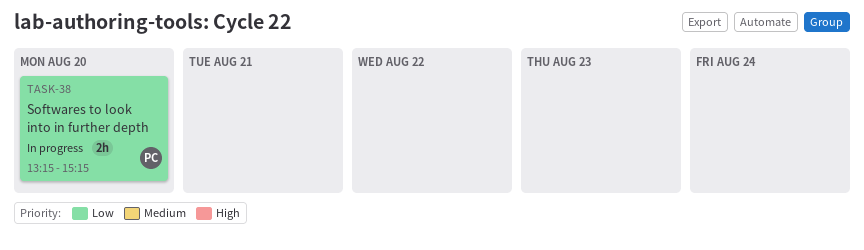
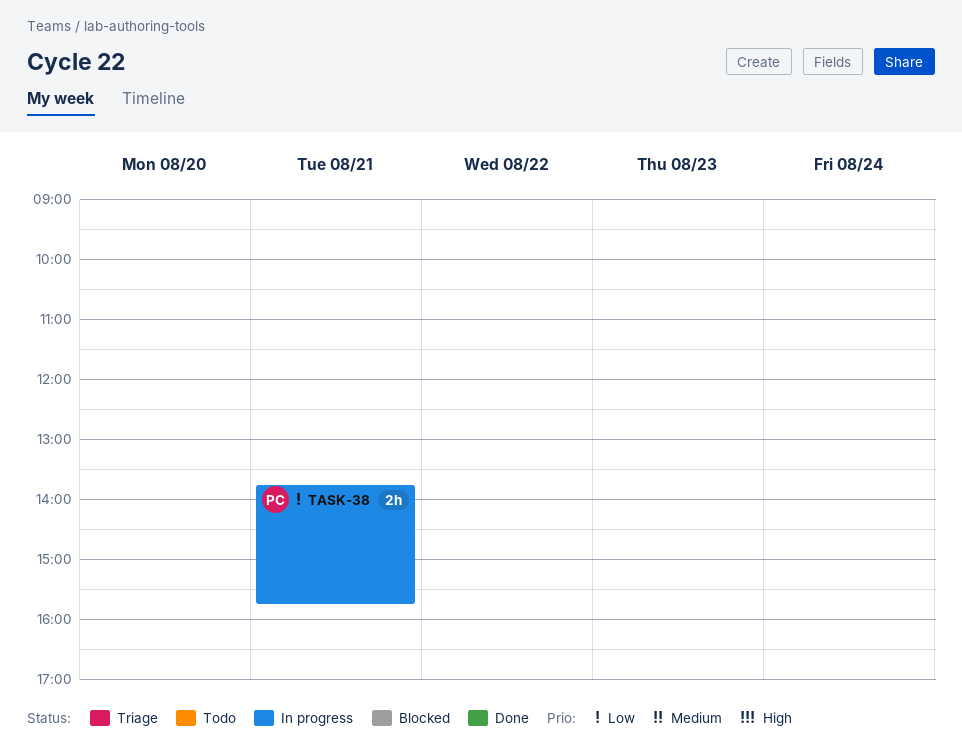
TASK-38, day: Aug 20 -> Aug 21
TASK-38, begins: 13:15 -> 13:45
TASK-38, ends: 15:15 -> 15:45

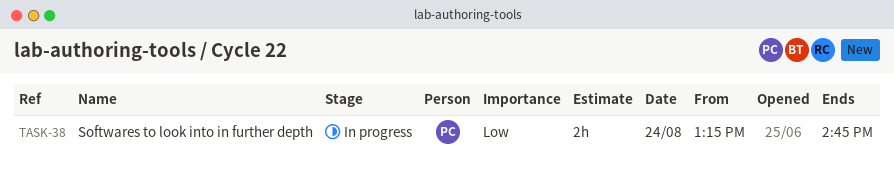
TASK-38, day: Aug 21 -> Aug 24
TASK-38, begins: 13:45 -> 13:15
TASK-38, ends: 15:45 -> 14:45

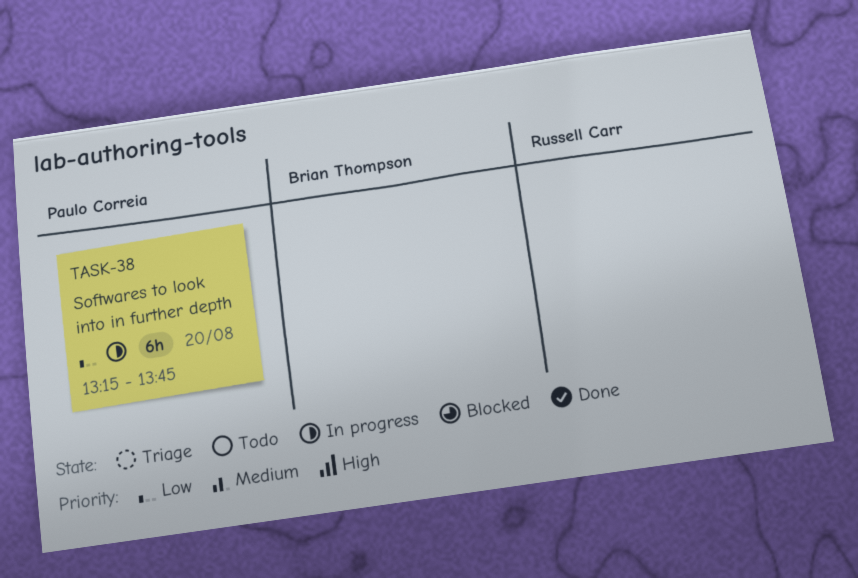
TASK-38, estimate: 2h -> 6h
TASK-38, day: Aug 24 -> Aug 20
TASK-38, ends: 14:45 -> 13:45

